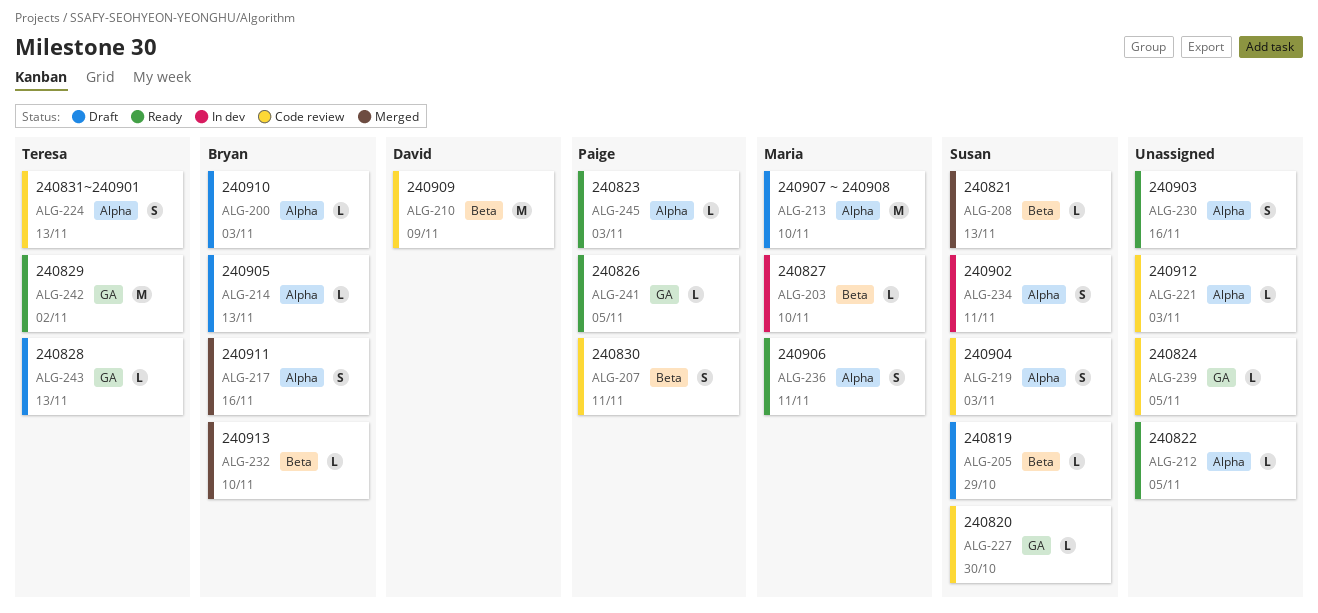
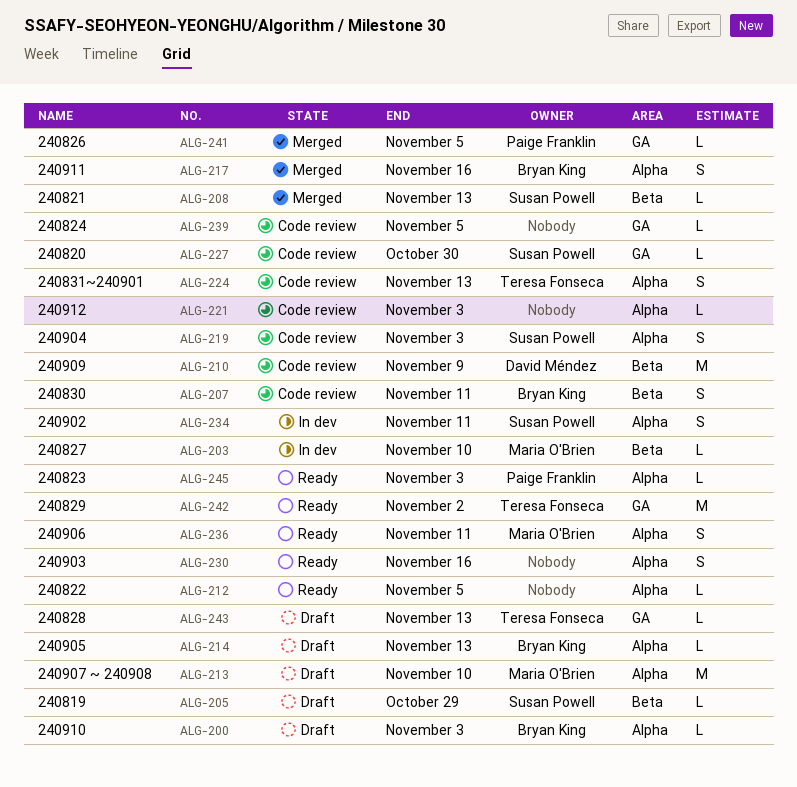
ALG-207, owner: Paige Franklin -> Bryan King
ALG-232: present -> none
ALG-241, status: Ready -> Merged

